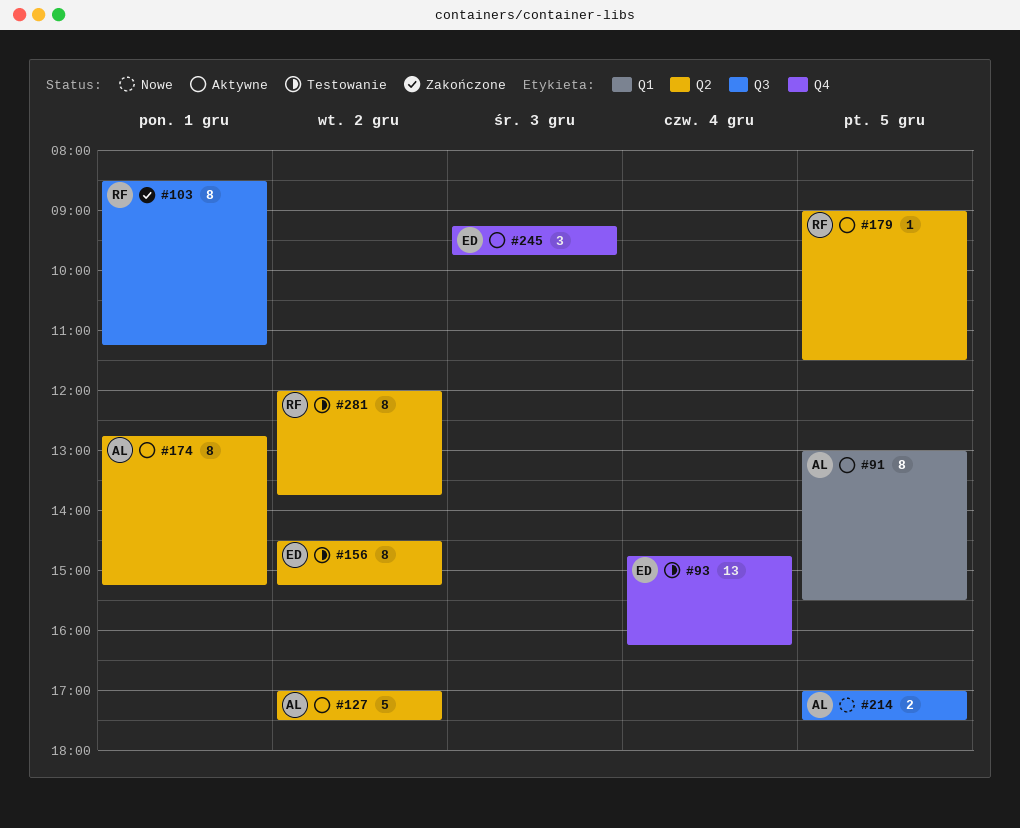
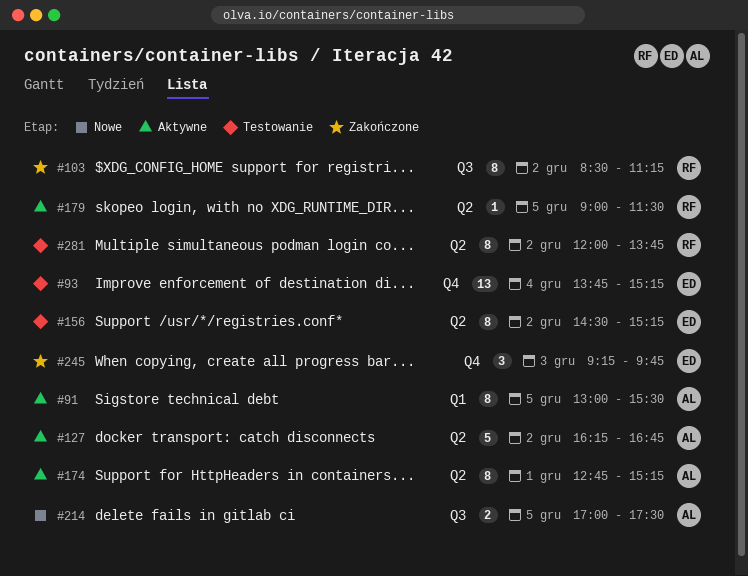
#93, begins: 14:45 -> 13:45
#93, ends: 16:15 -> 15:15
#103, day: Dec 1 -> Dec 2
#127, begins: 17:00 -> 16:15
#127, ends: 17:30 -> 16:45
#245, status: Aktywne -> Zakończone

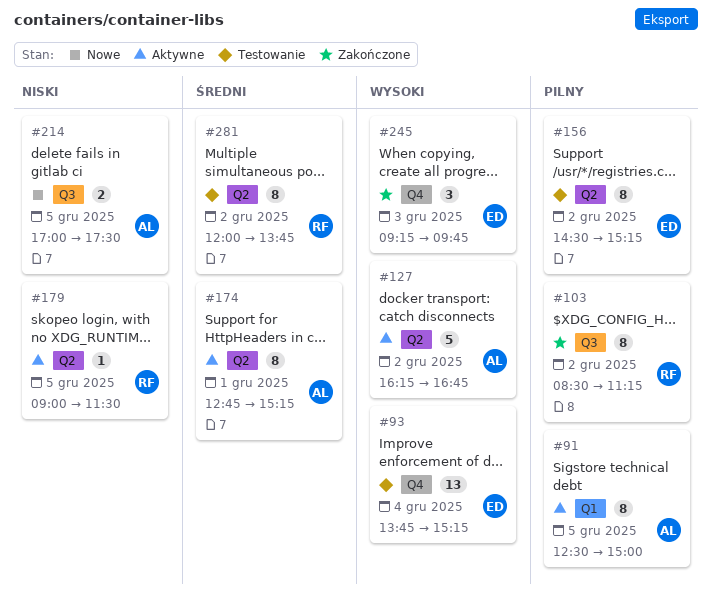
#91, begins: 13:00 -> 12:30
#91, ends: 15:30 -> 15:00

